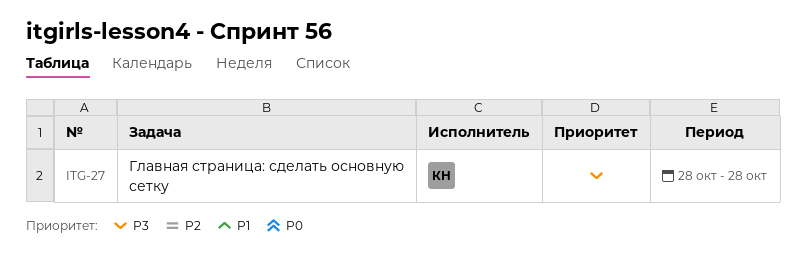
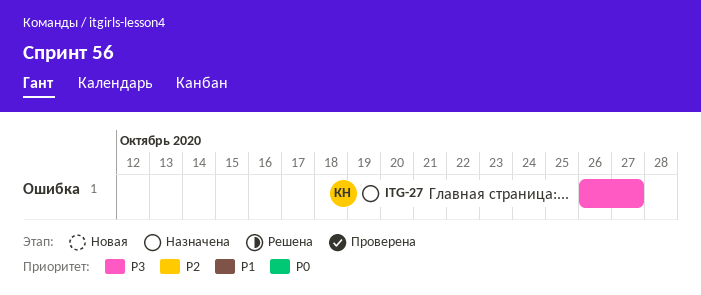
ITG-27, start: Oct 28 -> Oct 26
ITG-27, due: Oct 28 -> Oct 27

